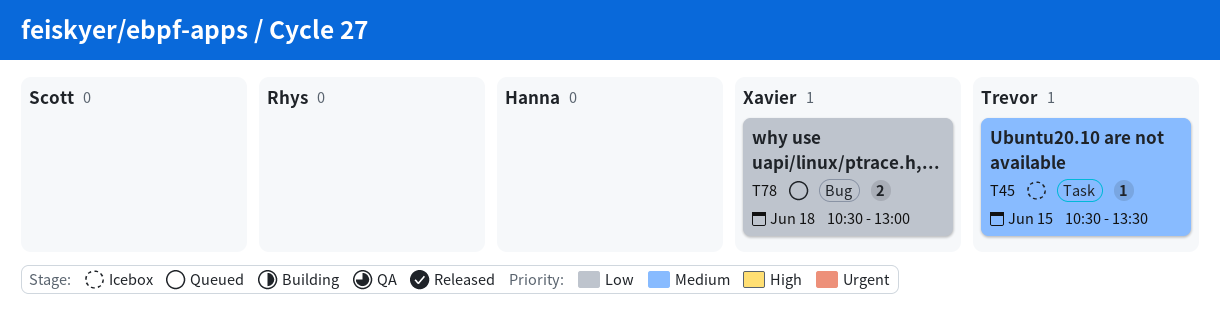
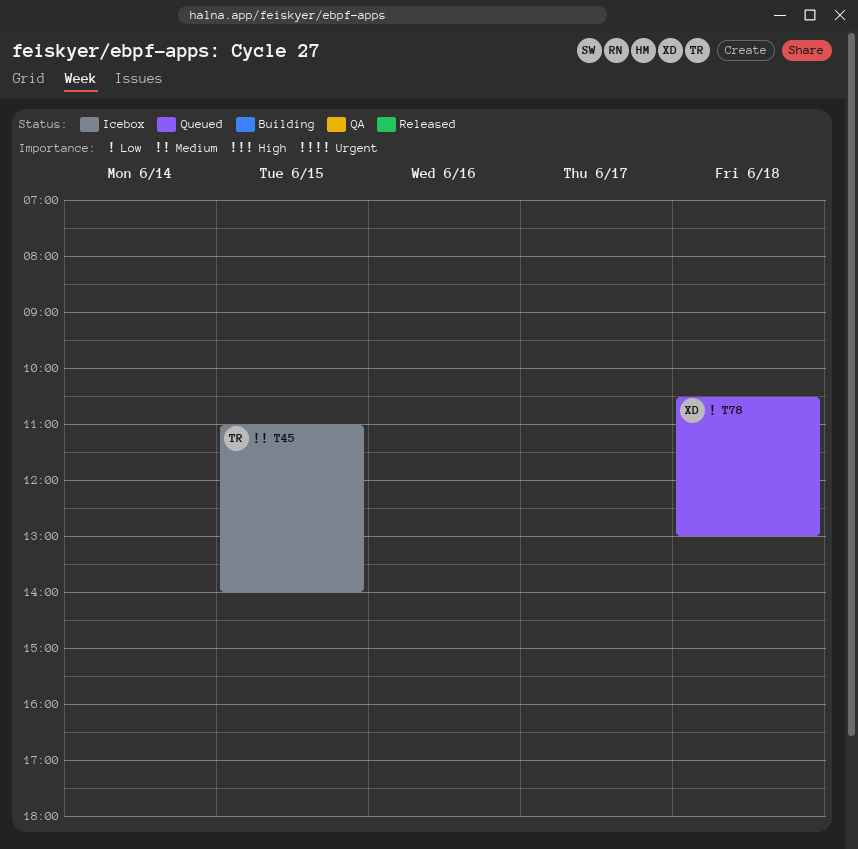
T45, begins: 10:30 -> 11:00
T45, ends: 13:30 -> 14:00

